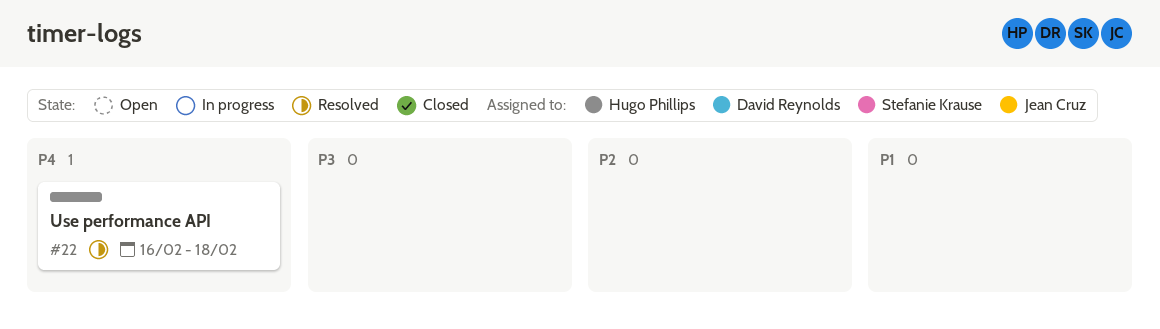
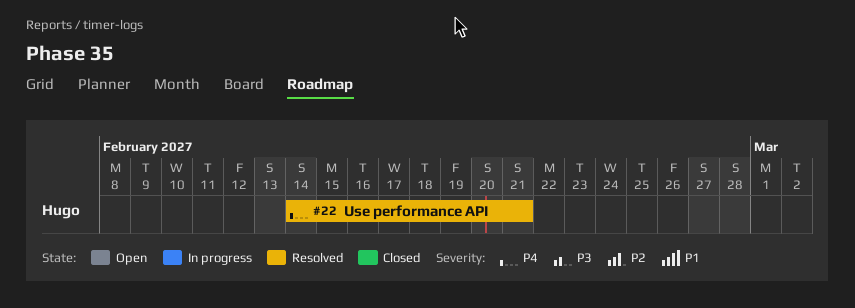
#22, start: Feb 16 -> Feb 14
#22, due: Feb 18 -> Feb 21

